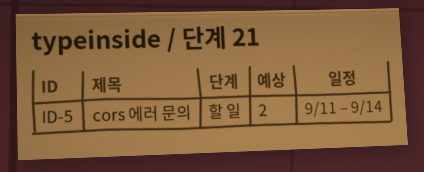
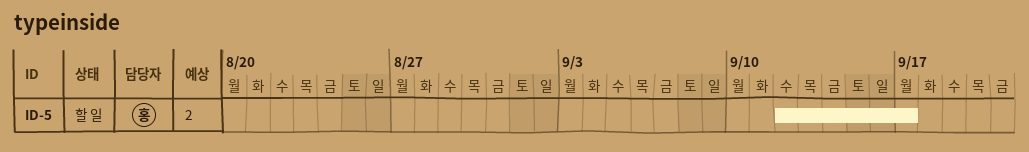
ID-5, start: Sep 11 -> Sep 12
ID-5, due: Sep 14 -> Sep 17

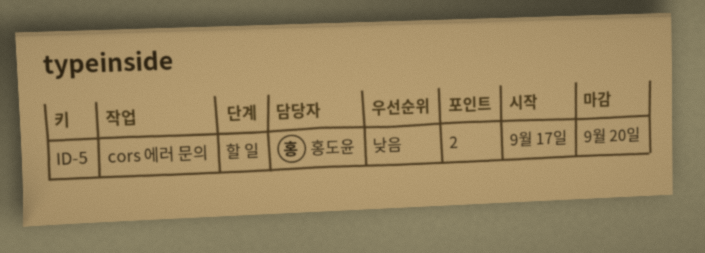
ID-5, start: Sep 12 -> Sep 17
ID-5, due: Sep 17 -> Sep 20

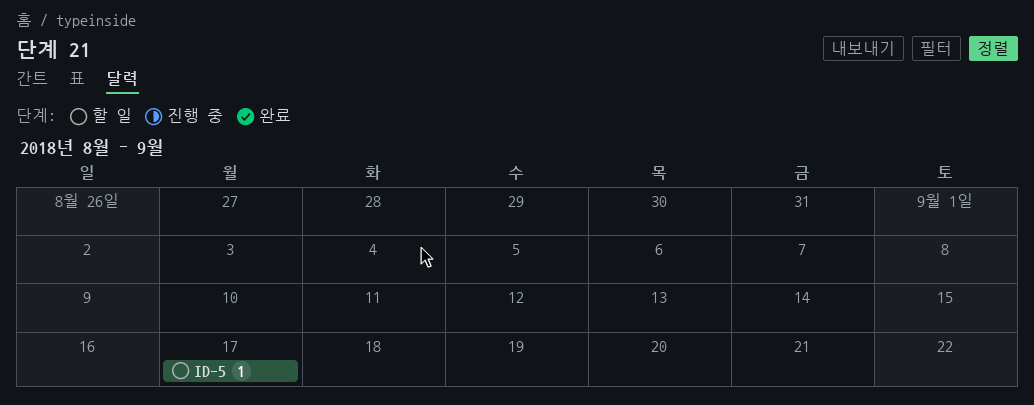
ID-5, estimate: 2 -> 1
ID-5, due: Sep 20 -> Sep 17

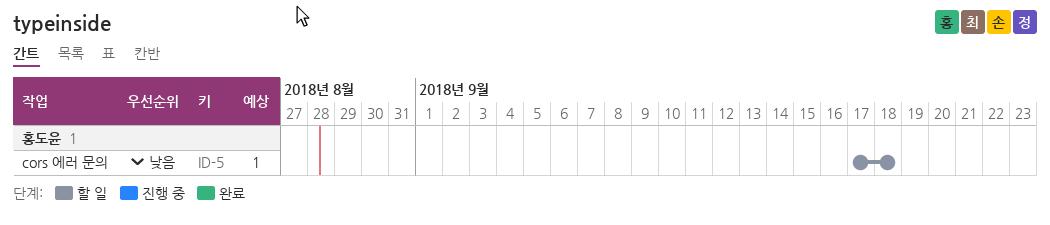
ID-5, due: Sep 17 -> Sep 18

